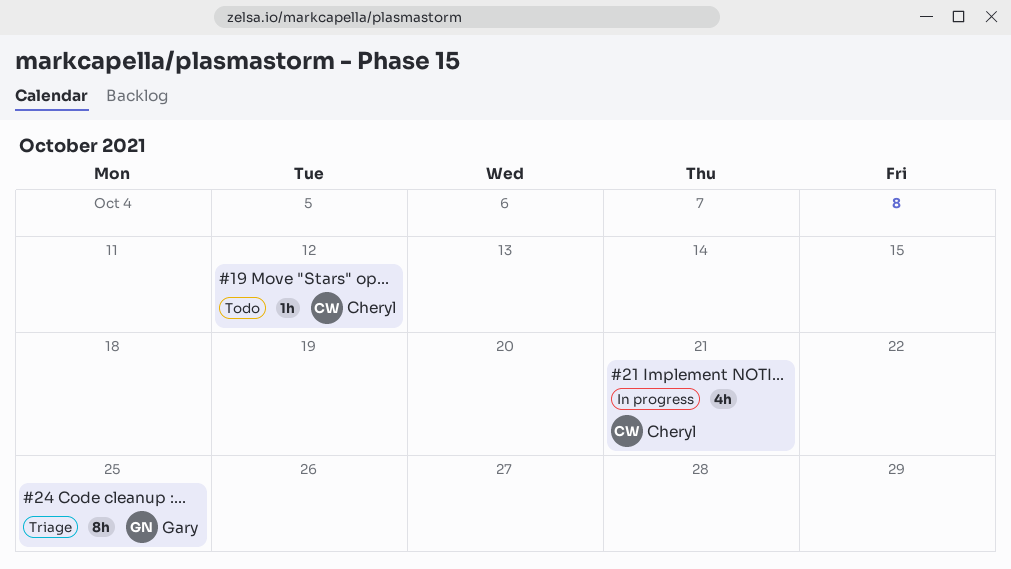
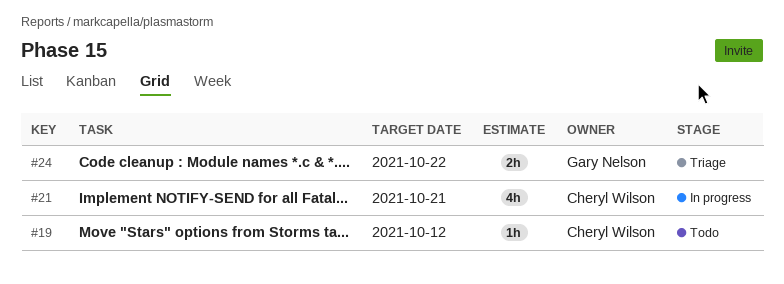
#24, estimate: 8h -> 2h
#24, due: Oct 25 -> Oct 22

